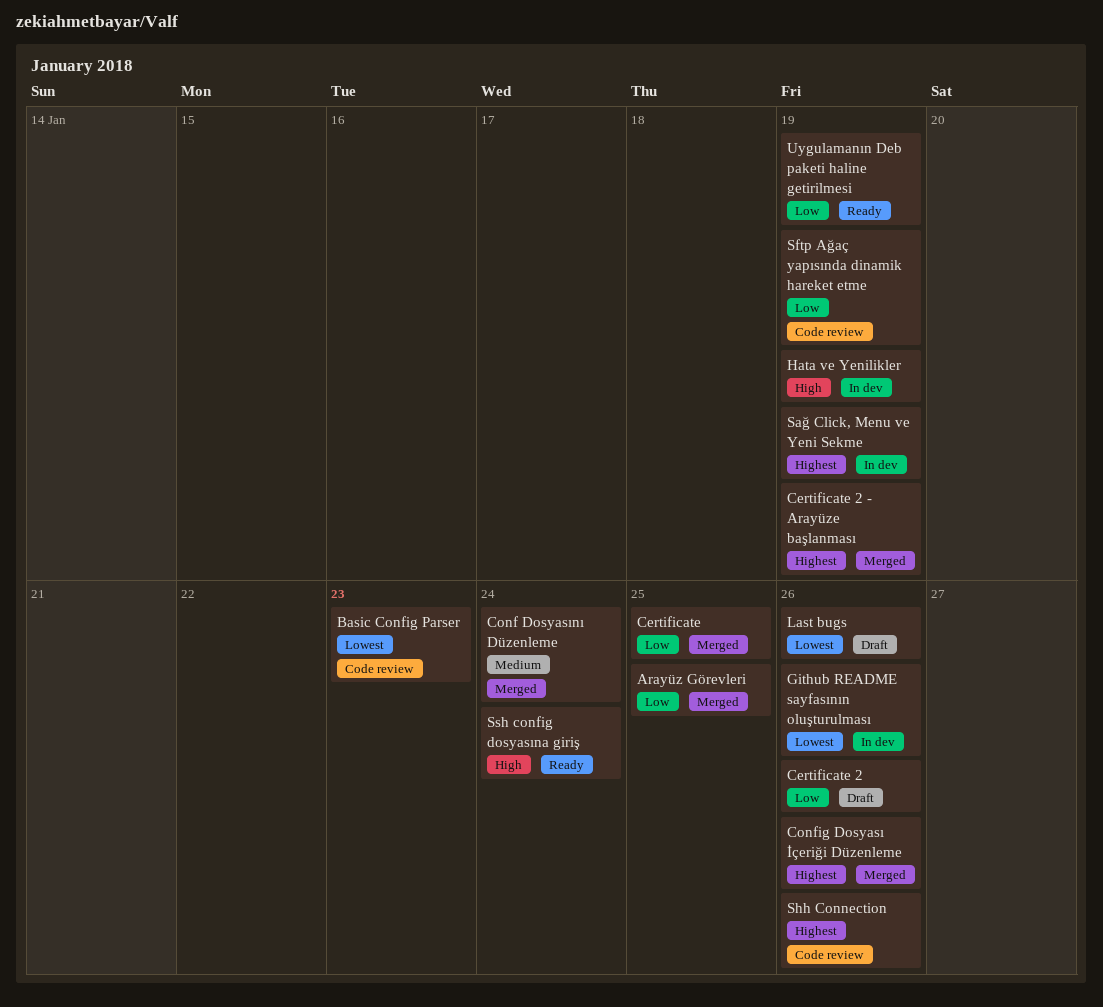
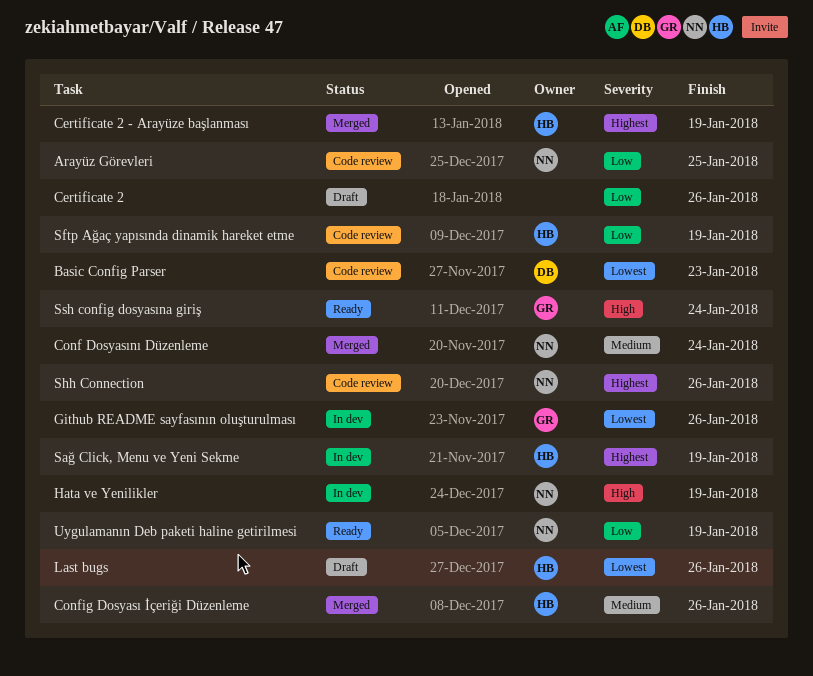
Arayüz Görevleri, status: Merged -> Code review
Certificate: present -> none
Config Dosyası İçeriği Düzenleme, priority: Highest -> Medium

